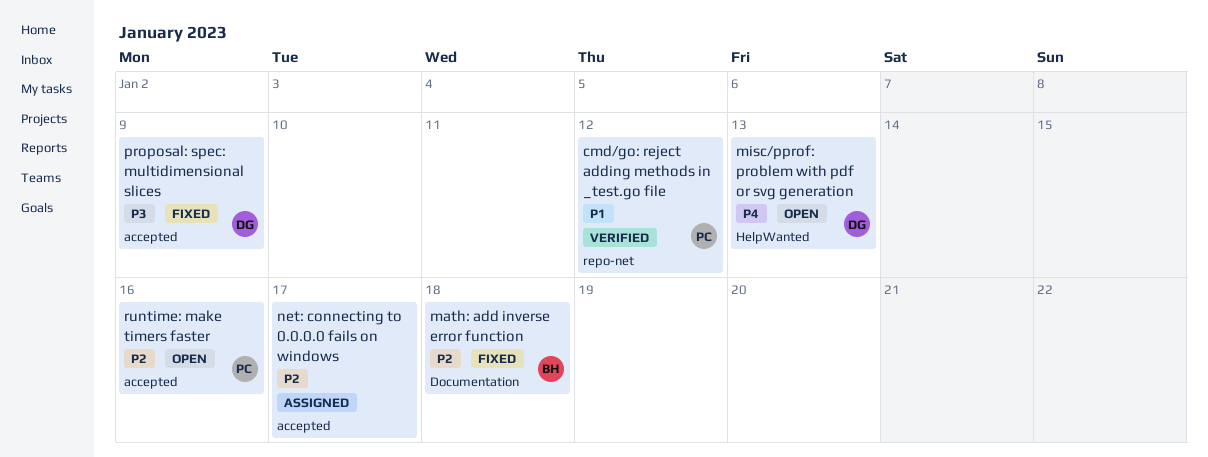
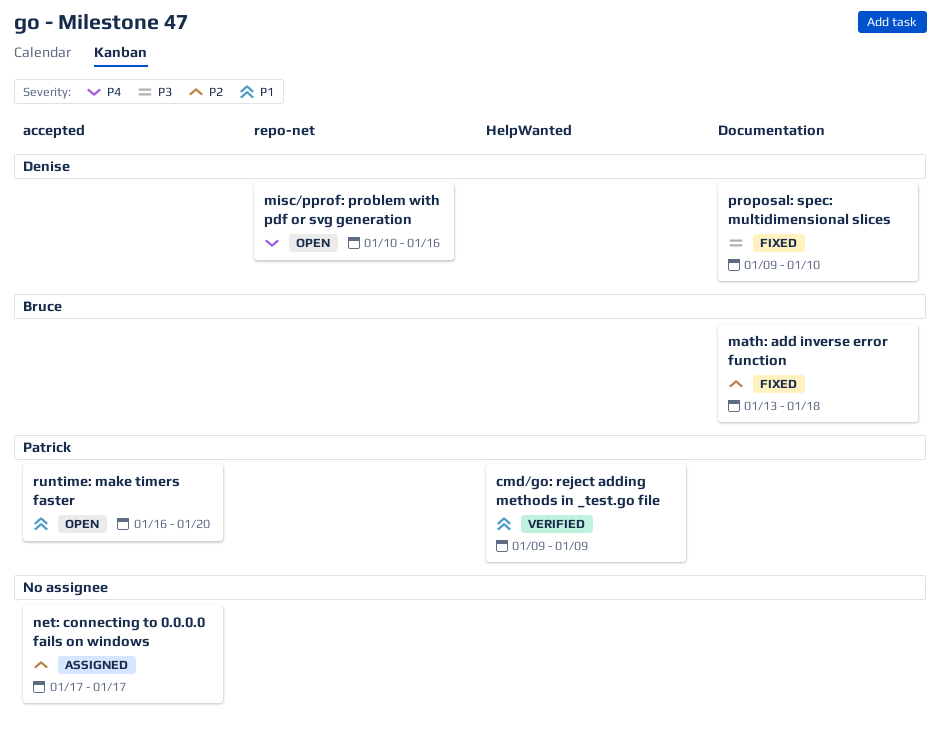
cmd/go: reject adding methods in _test.go file, label: repo-net -> HelpWanted
cmd/go: reject adding methods in _test.go file, due: Jan 12 -> Jan 9
misc/pprof: problem with pdf or svg generation, label: HelpWanted -> repo-net
misc/pprof: problem with pdf or svg generation, due: Jan 13 -> Jan 16
proposal: spec: multidimensional slices, label: accepted -> Documentation
proposal: spec: multidimensional slices, due: Jan 9 -> Jan 10
runtime: make timers faster, priority: P2 -> P1
runtime: make timers faster, due: Jan 16 -> Jan 20

